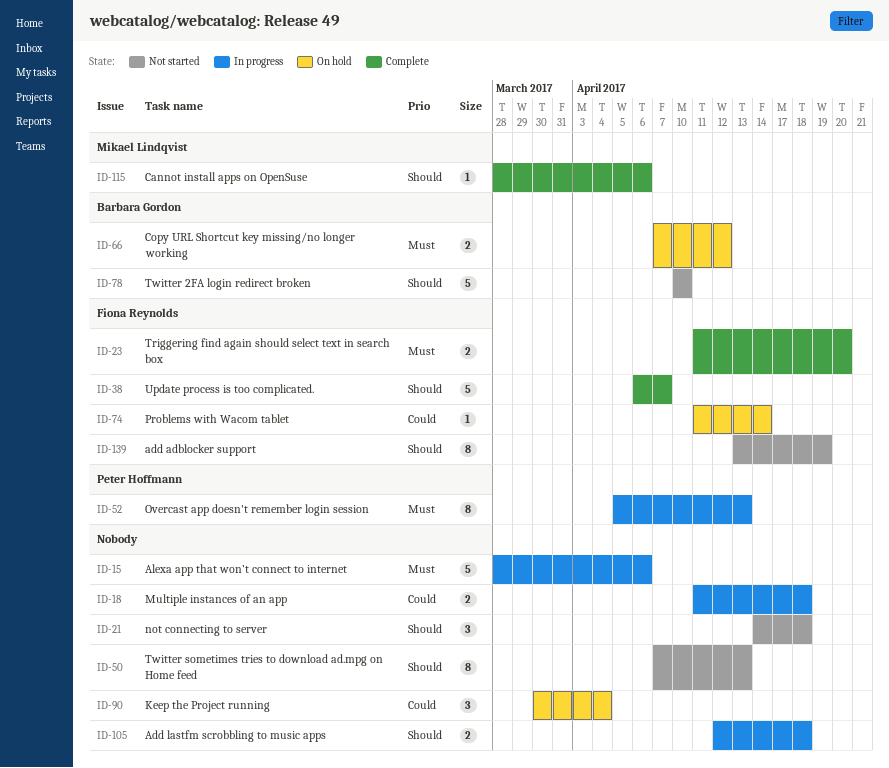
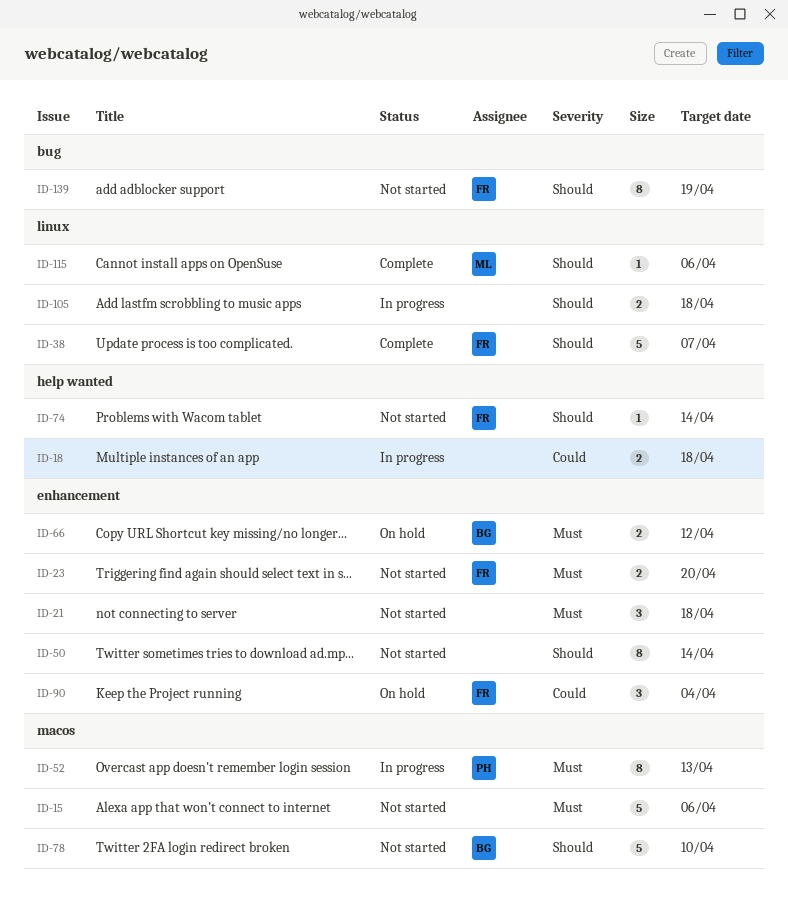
ID-15, status: In progress -> Not started
ID-21, priority: Should -> Must
ID-23, status: Complete -> Not started
ID-50, due: Apr 13 -> Apr 14
ID-74, status: On hold -> Not started
ID-74, priority: Could -> Should
ID-90, owner: none -> Fiona Reynolds

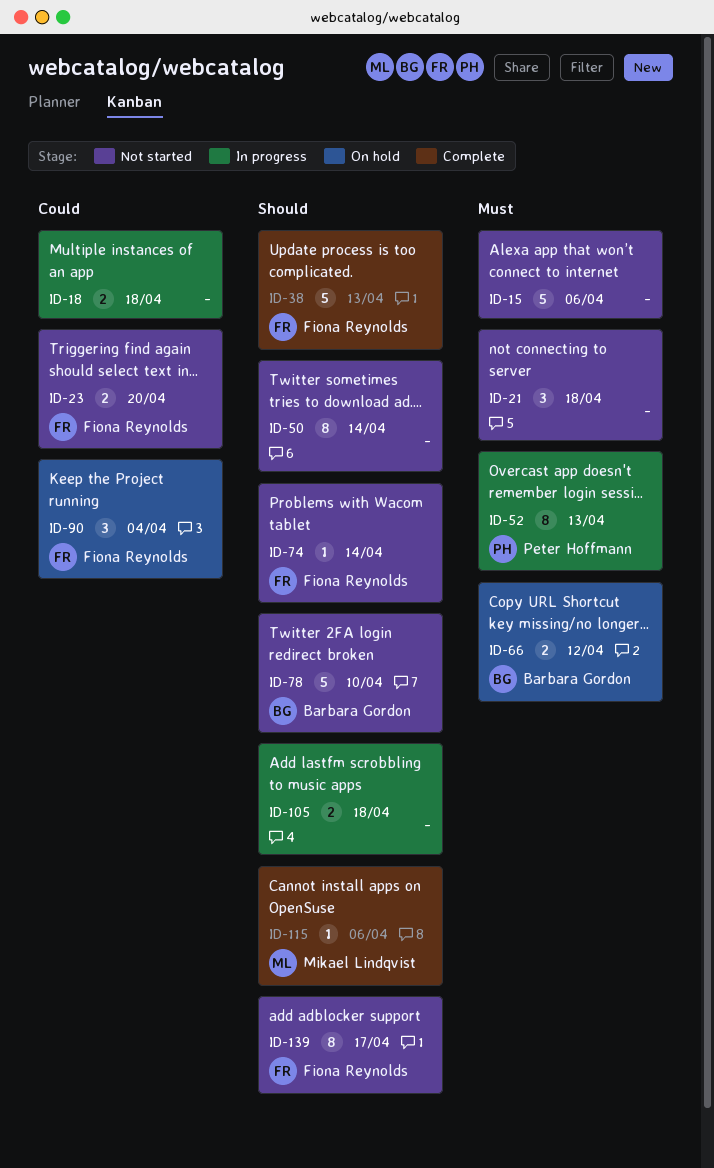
ID-23, priority: Must -> Could
ID-38, due: Apr 7 -> Apr 13
ID-139, due: Apr 19 -> Apr 17

